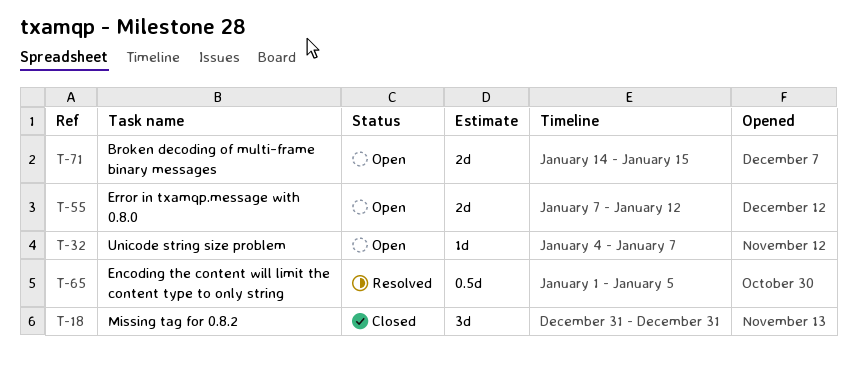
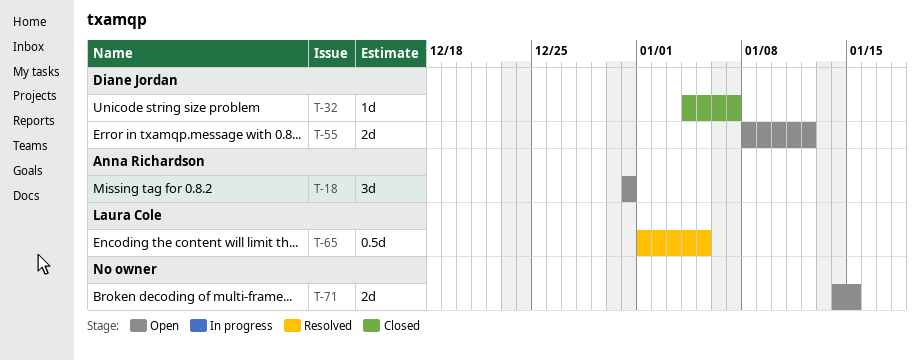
T-18, status: Closed -> Open
T-32, status: Open -> Closed
T-55, start: Jan 7 -> Jan 8

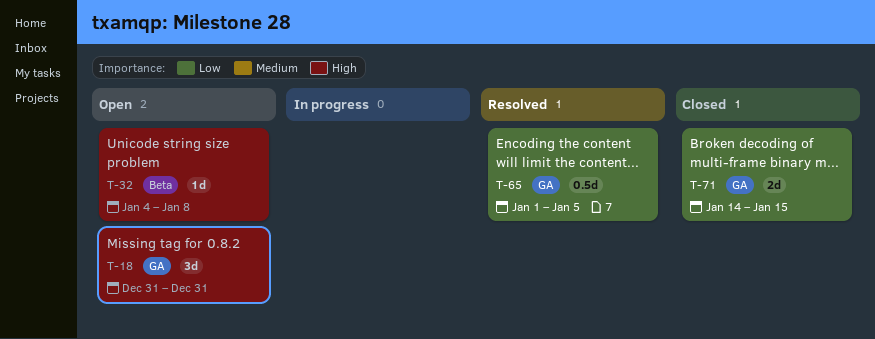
T-32, status: Closed -> Open
T-32, due: Jan 7 -> Jan 8
T-55: present -> none
T-71, status: Open -> Closed

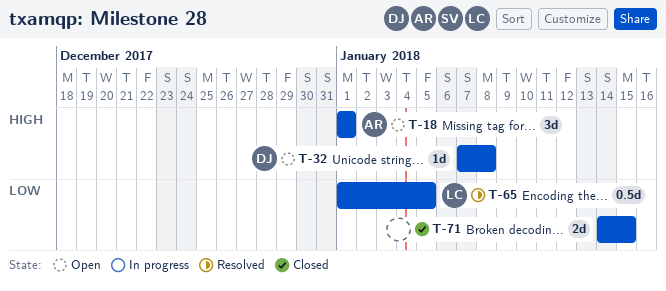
T-18, start: Dec 31 -> Jan 1
T-18, due: Dec 31 -> Jan 1
T-32, start: Jan 4 -> Jan 7

